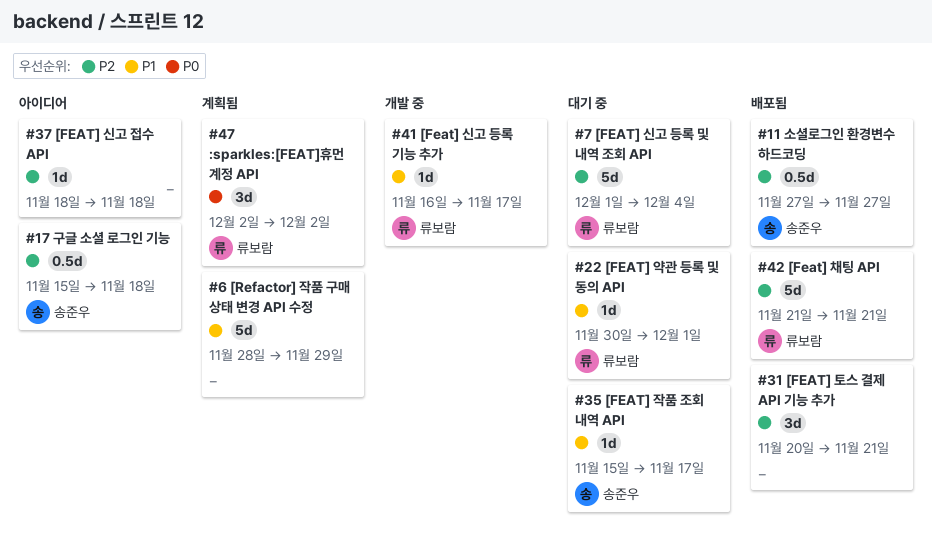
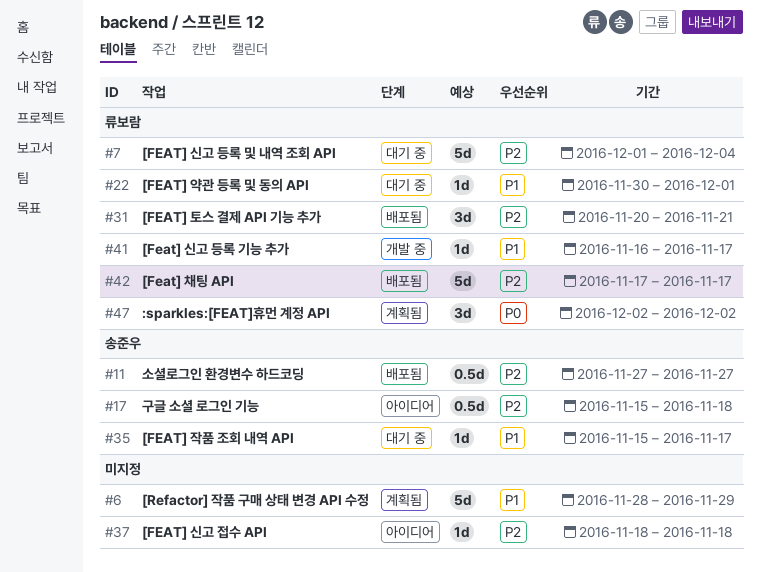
#31, owner: none -> 류보람
#42, start: Nov 21 -> Nov 17
#42, due: Nov 21 -> Nov 17

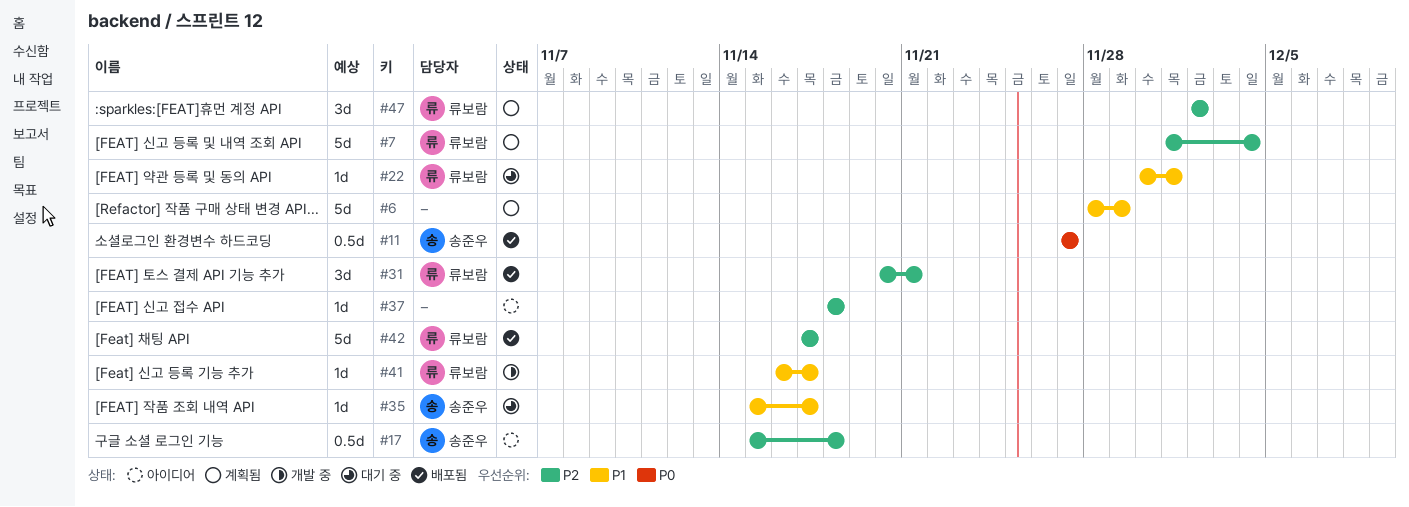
#7, status: 대기 중 -> 계획됨
#11, priority: P2 -> P0
#47, priority: P0 -> P2

